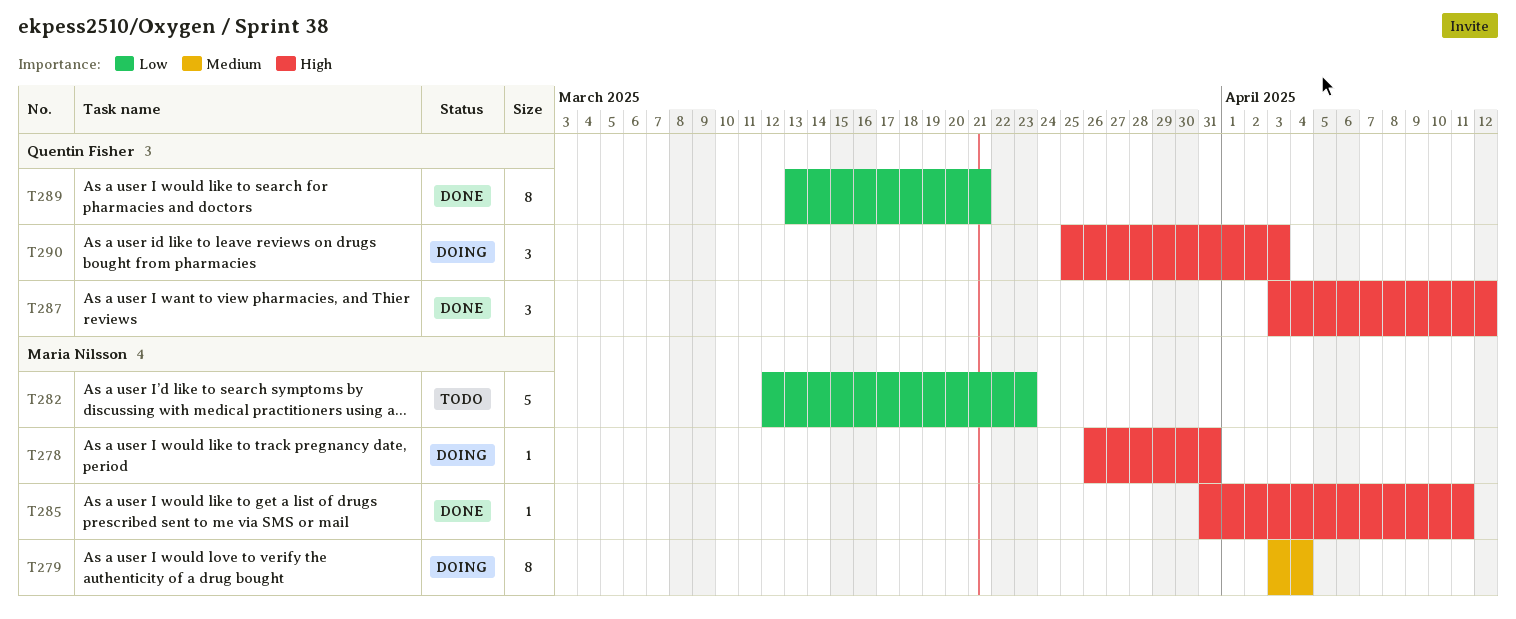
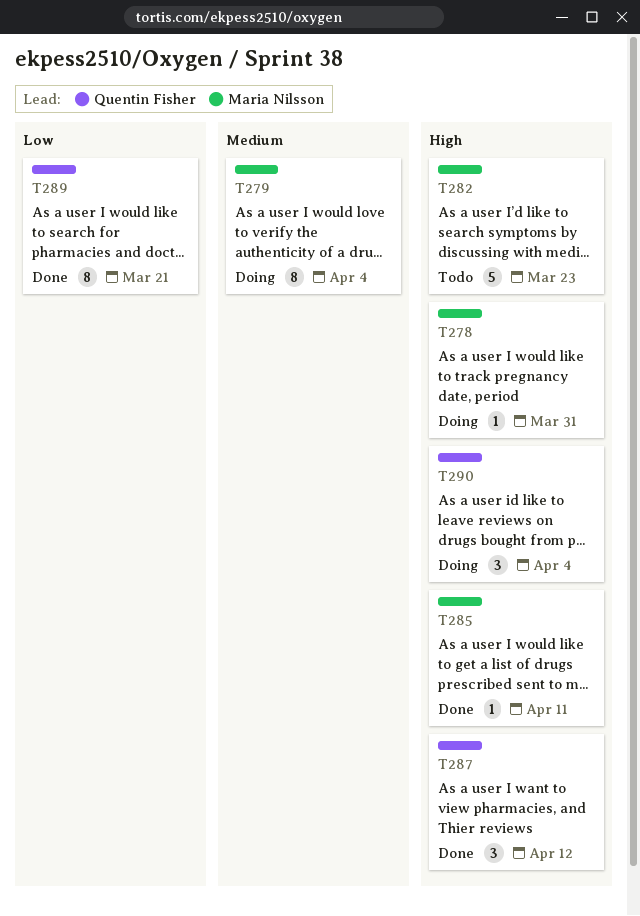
T282, priority: Low -> High
T290, due: Apr 3 -> Apr 4

